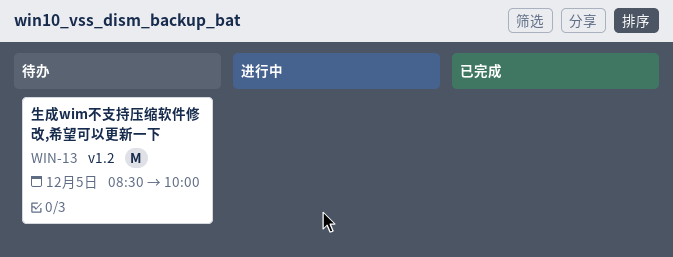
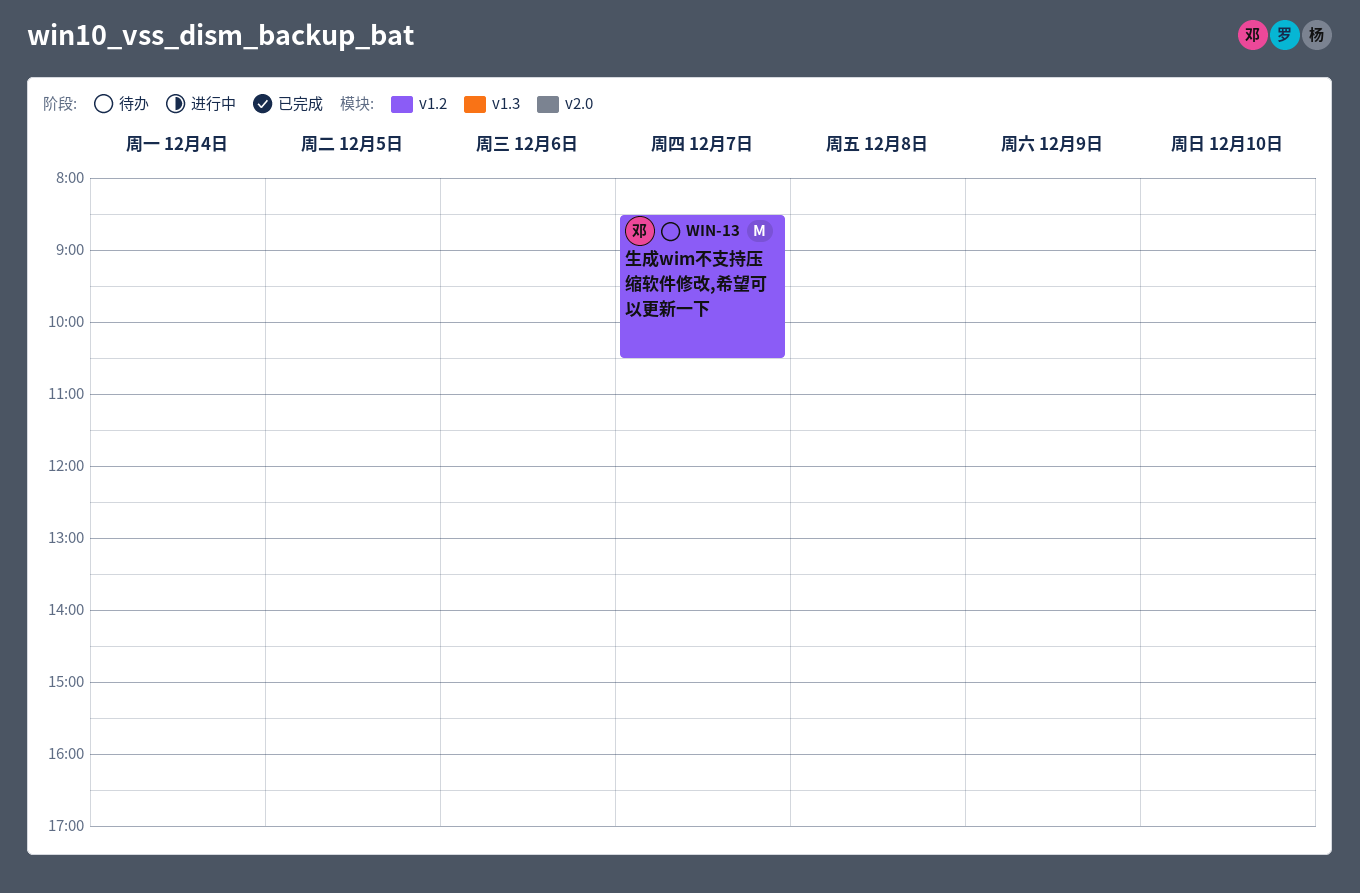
WIN-13, day: Dec 5 -> Dec 7
WIN-13, ends: 10:00 -> 10:30

